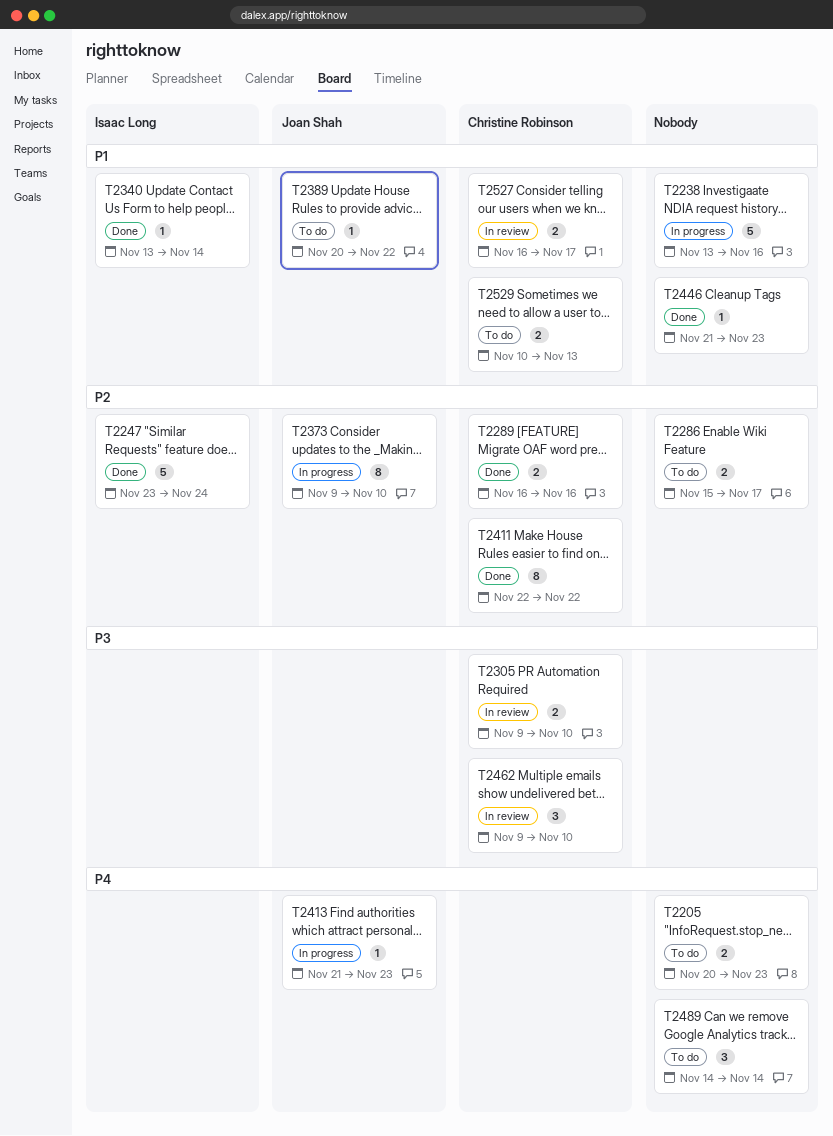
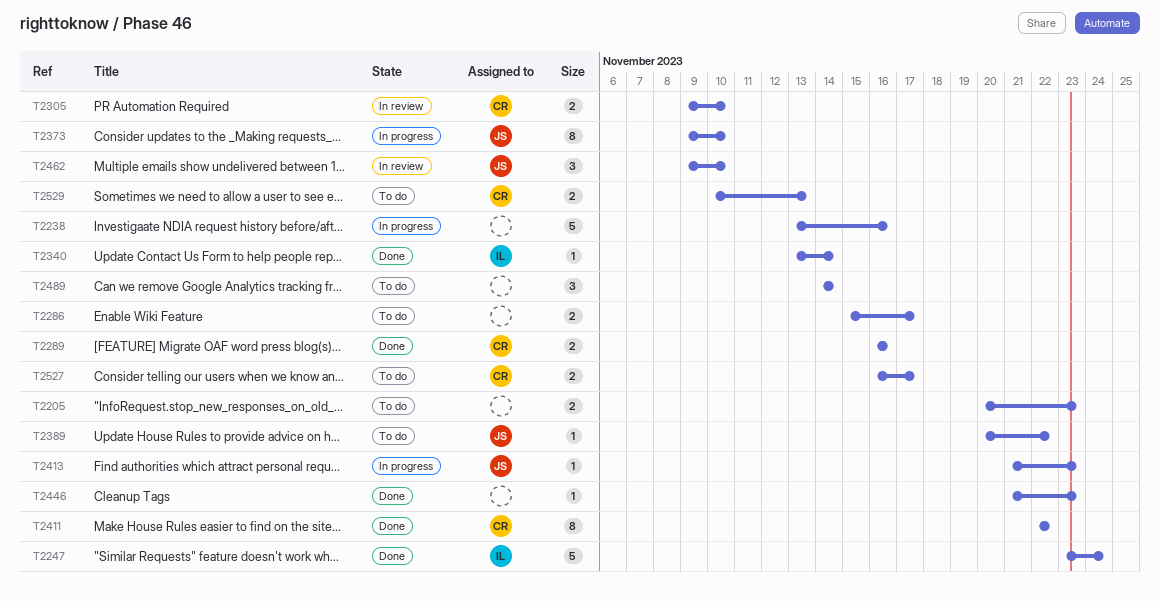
T2462, owner: Christine Robinson -> Joan Shah
T2527, status: In review -> To do

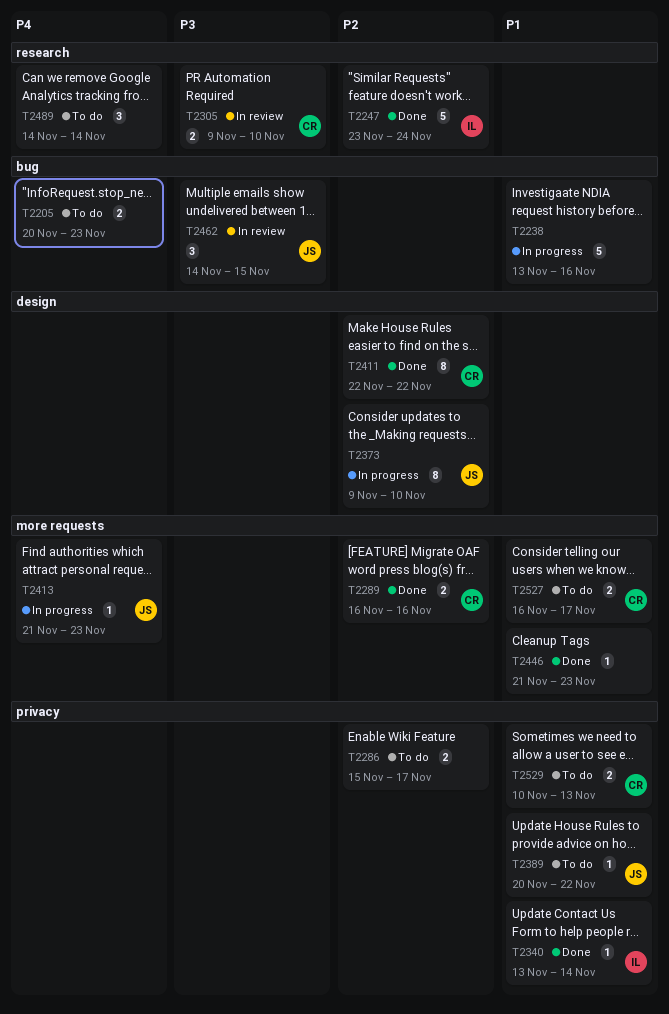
T2462, start: Nov 9 -> Nov 14
T2462, due: Nov 10 -> Nov 15

